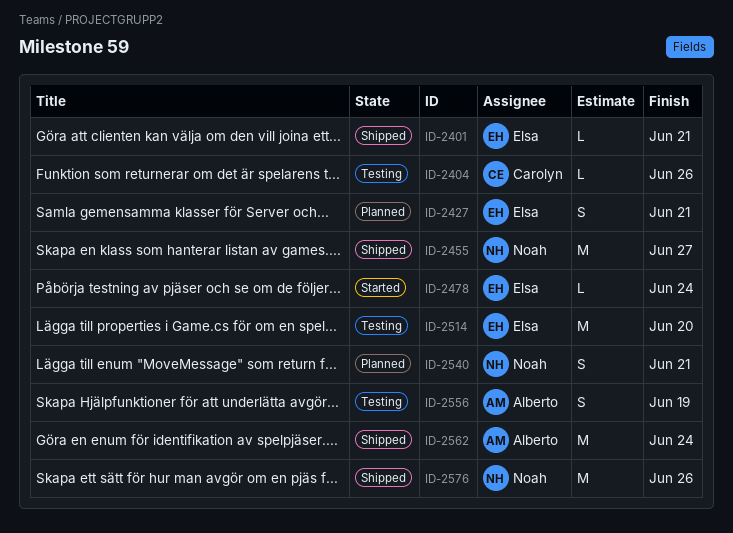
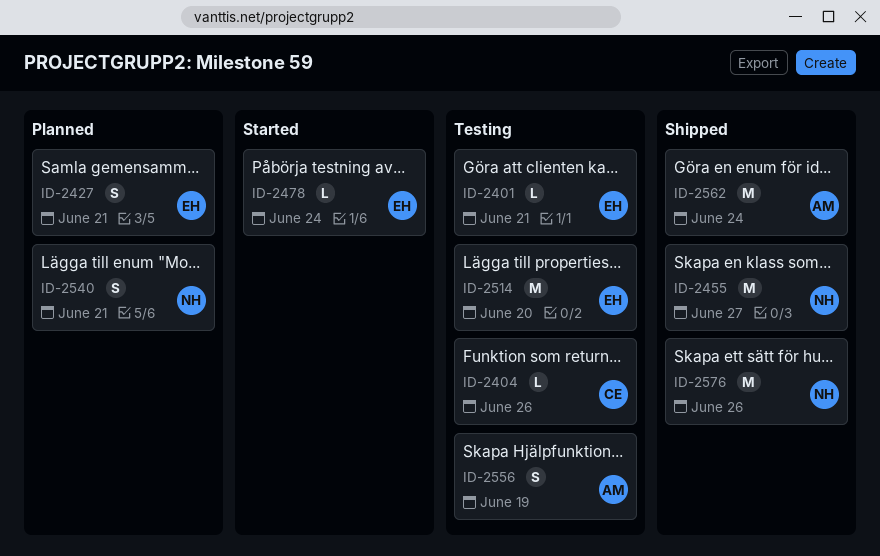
ID-2401, status: Shipped -> Testing

